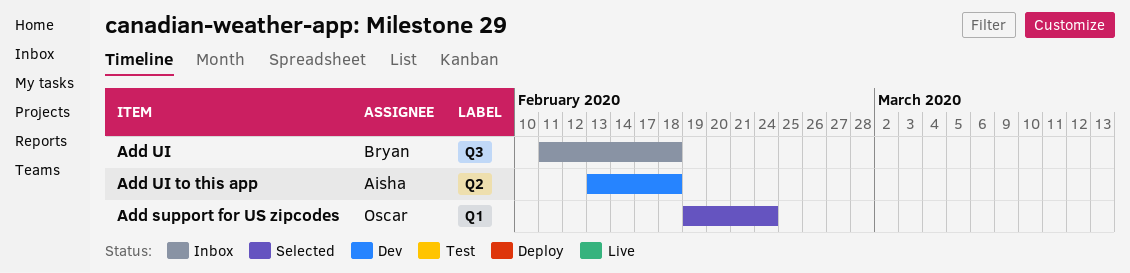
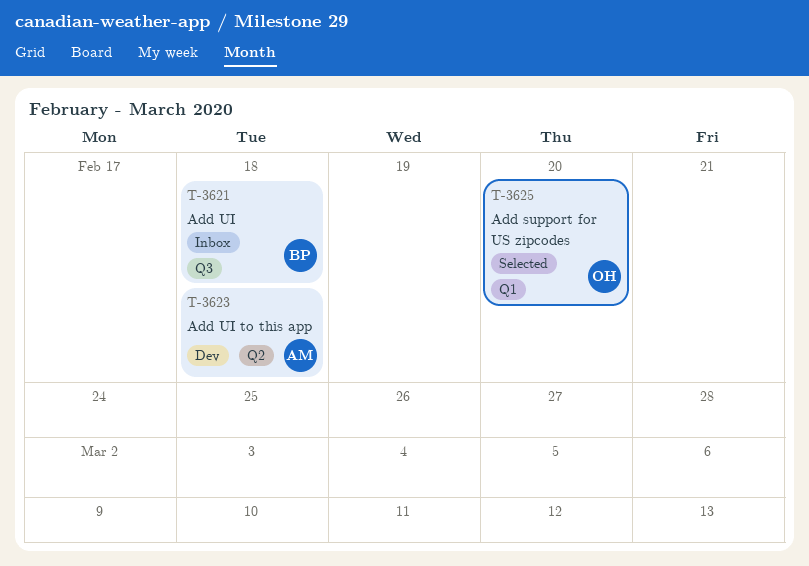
Add support for US zipcodes, due: Feb 24 -> Feb 20

